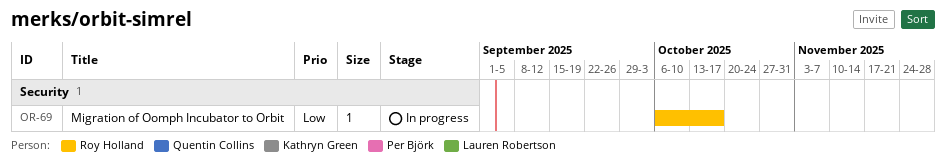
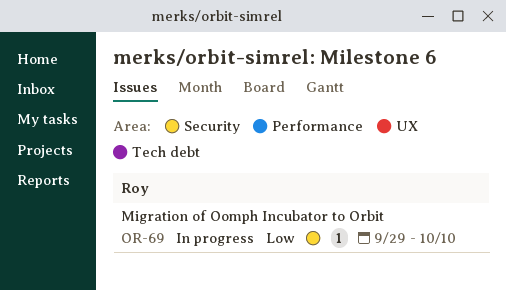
OR-69, start: Oct 6 -> Sep 29
OR-69, due: Oct 17 -> Oct 10

